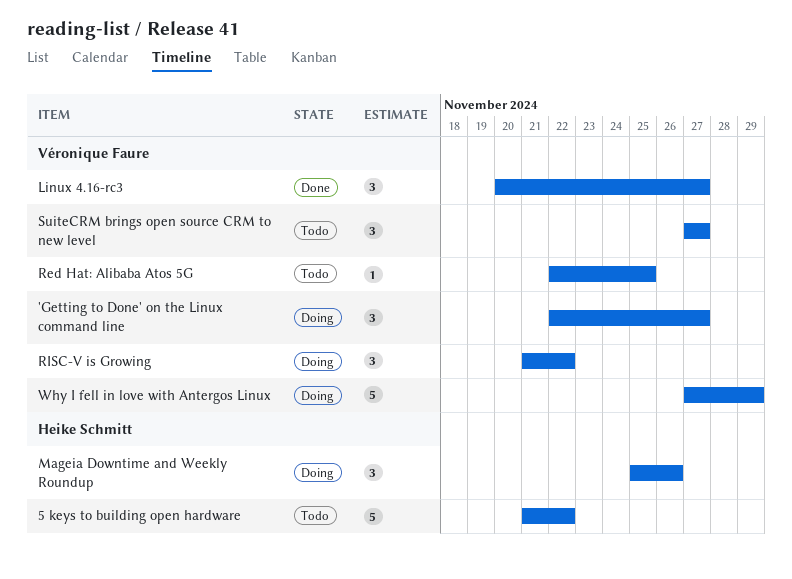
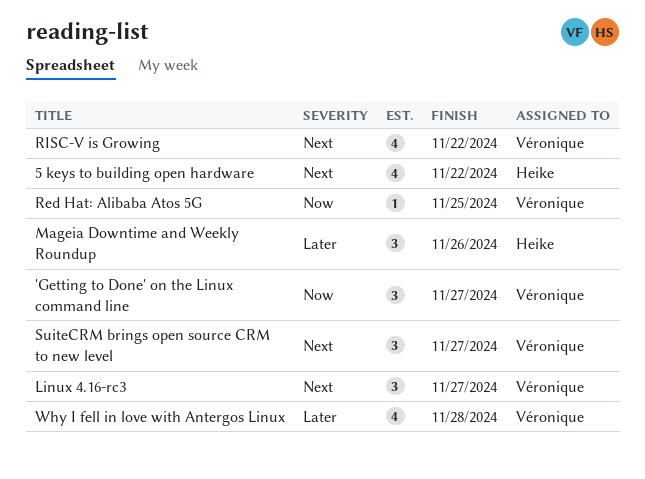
5 keys to building open hardware, estimate: 5 -> 4
RISC-V is Growing, estimate: 3 -> 4
Why I fell in love with Antergos Linux, estimate: 5 -> 4
Why I fell in love with Antergos Linux, due: Nov 29 -> Nov 28

